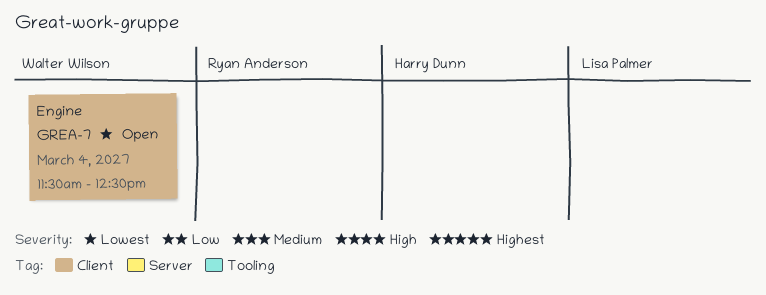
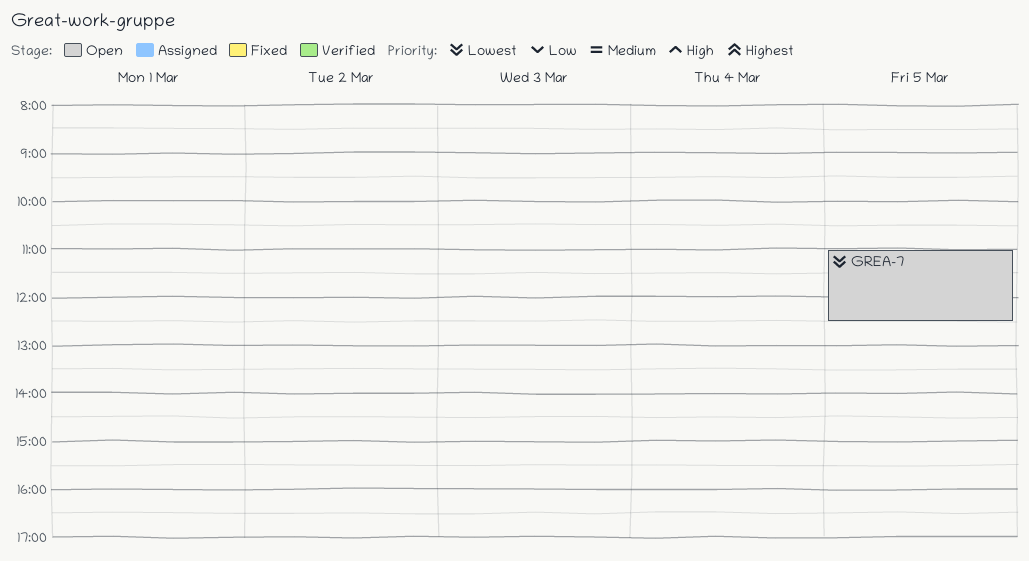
GREA-7, day: Mar 4 -> Mar 5
GREA-7, begins: 11:30 -> 11:00

